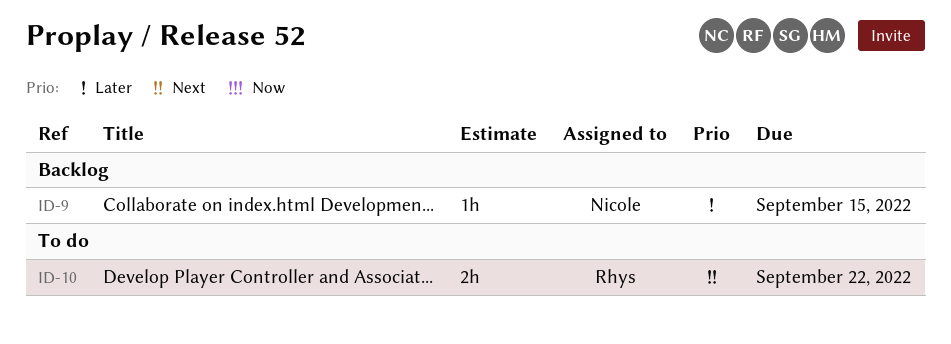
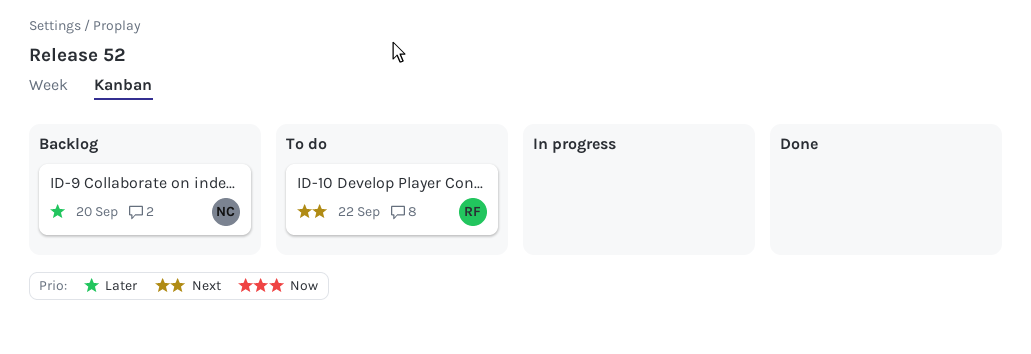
ID-9, due: Sep 15 -> Sep 20

